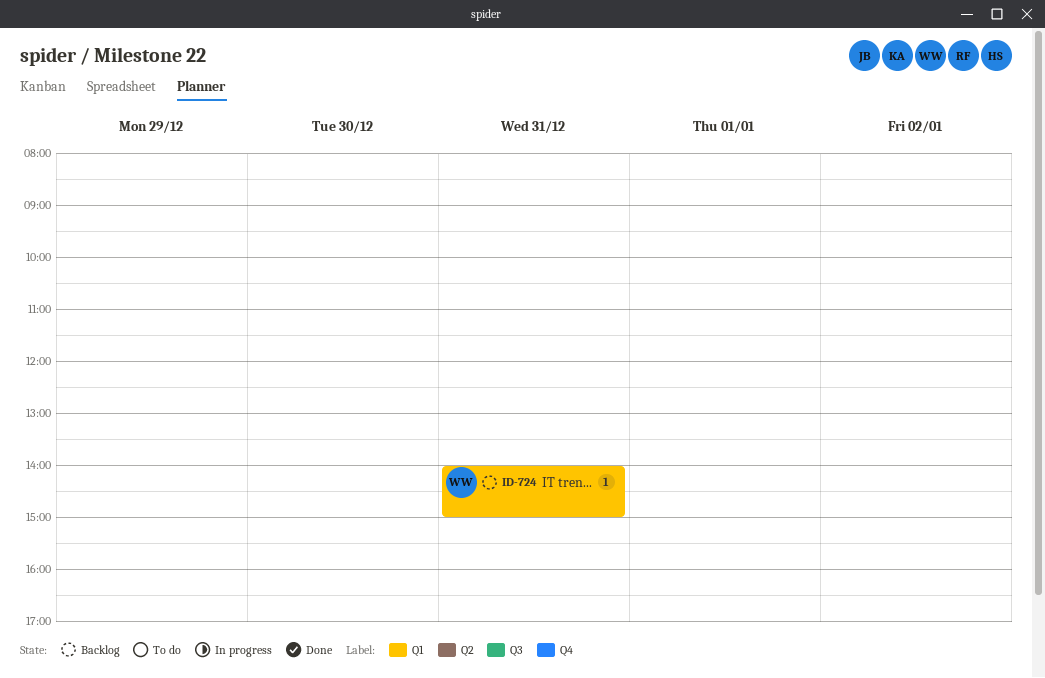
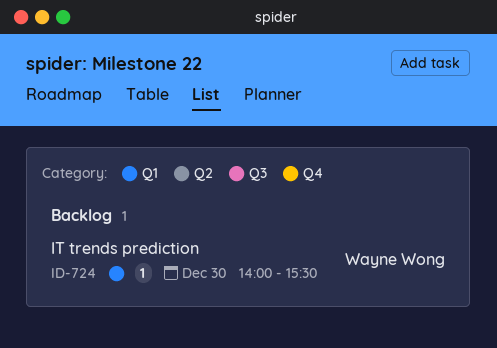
ID-724, day: Dec 31 -> Dec 30
ID-724, ends: 15:00 -> 15:30

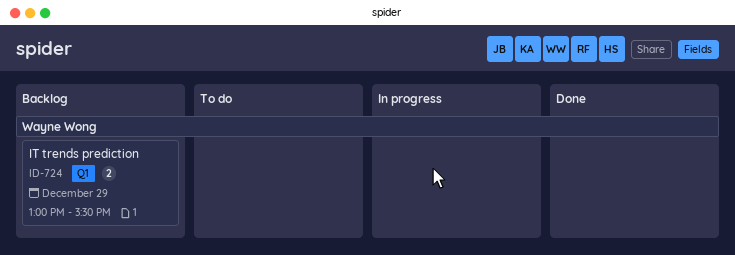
ID-724, estimate: 1 -> 2
ID-724, day: Dec 30 -> Dec 29
ID-724, begins: 14:00 -> 13:00

